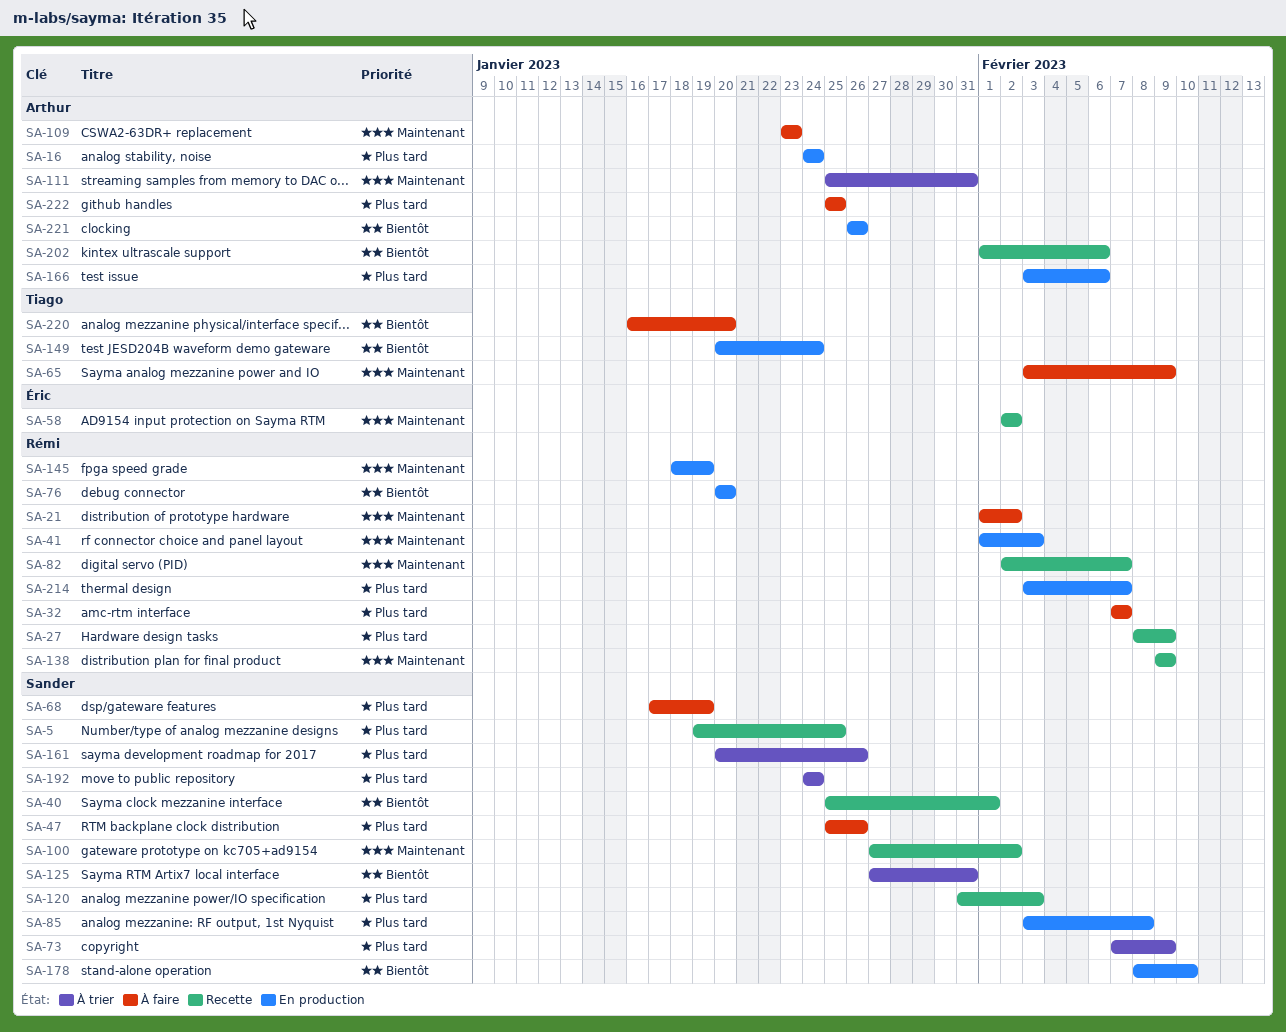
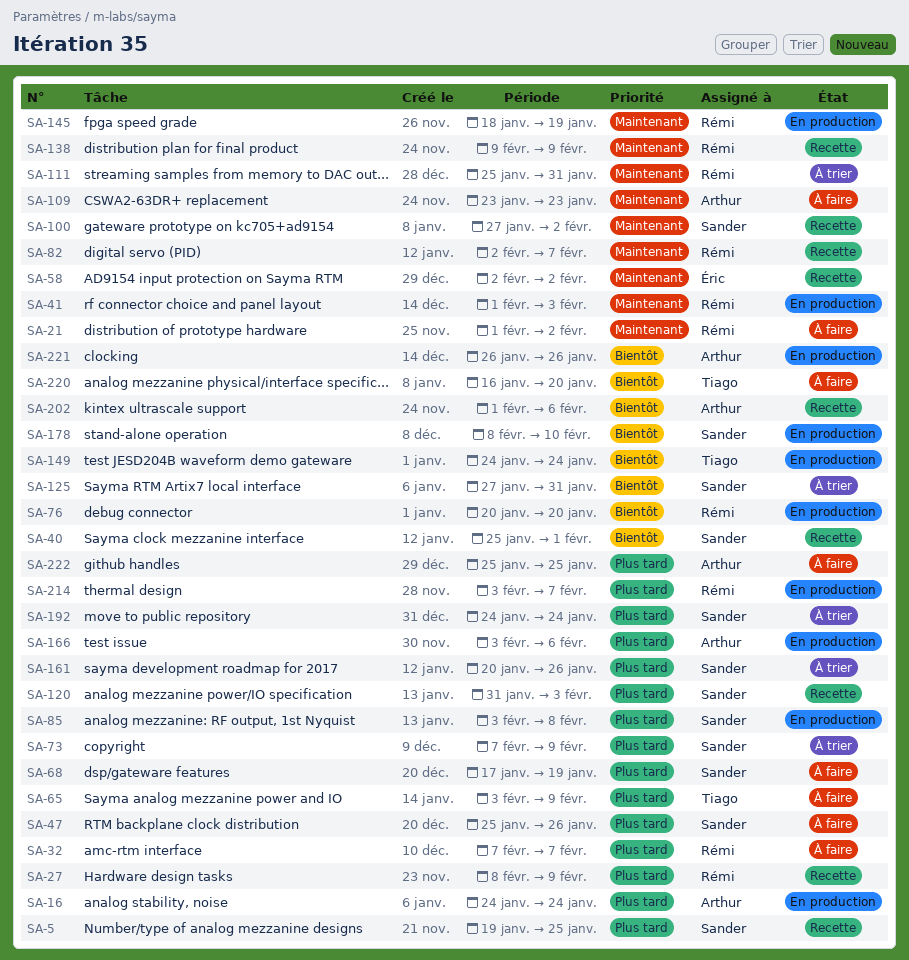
SA-65, priority: Maintenant -> Plus tard
SA-111, owner: Arthur -> Rémi
SA-149, start: Jan 20 -> Jan 24

